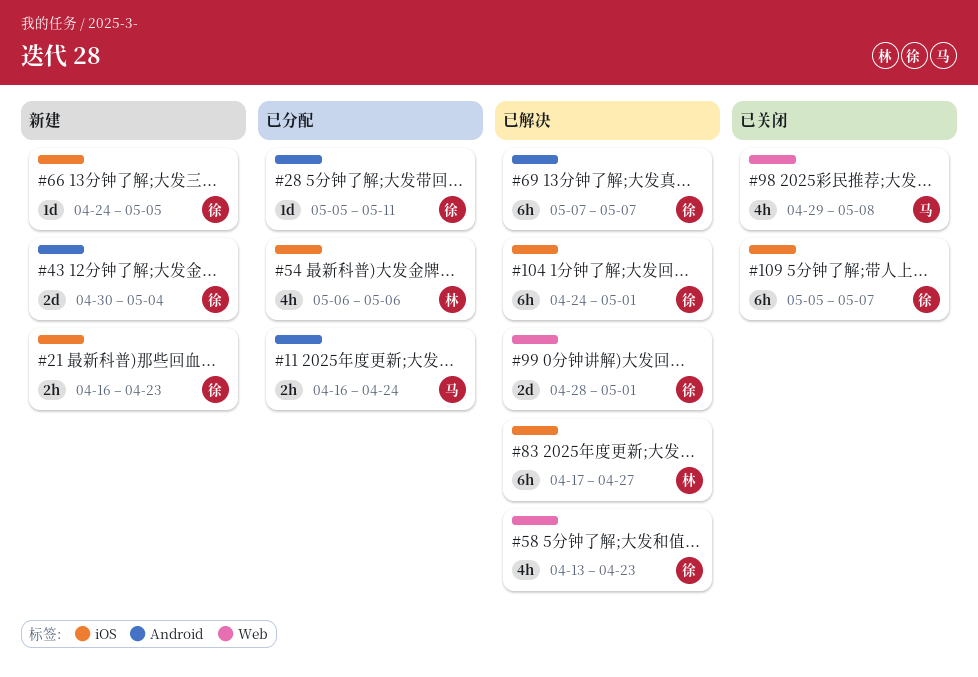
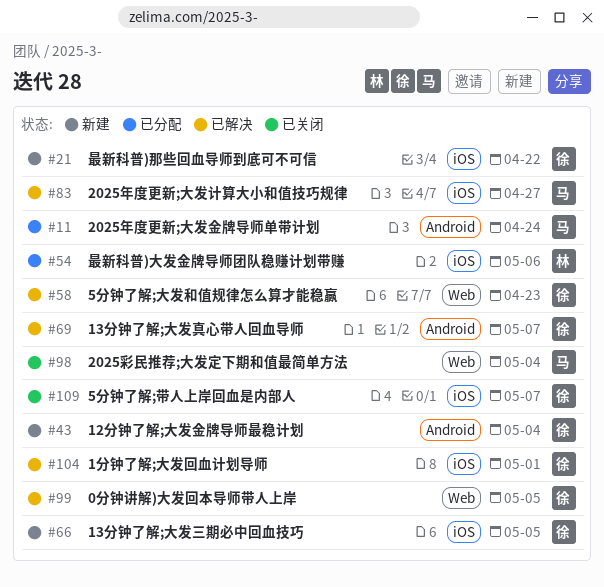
#21, due: Apr 23 -> Apr 22
#28: present -> none
#83, owner: 林 -> 马
#98, due: May 8 -> May 4
#99, due: May 1 -> May 5

